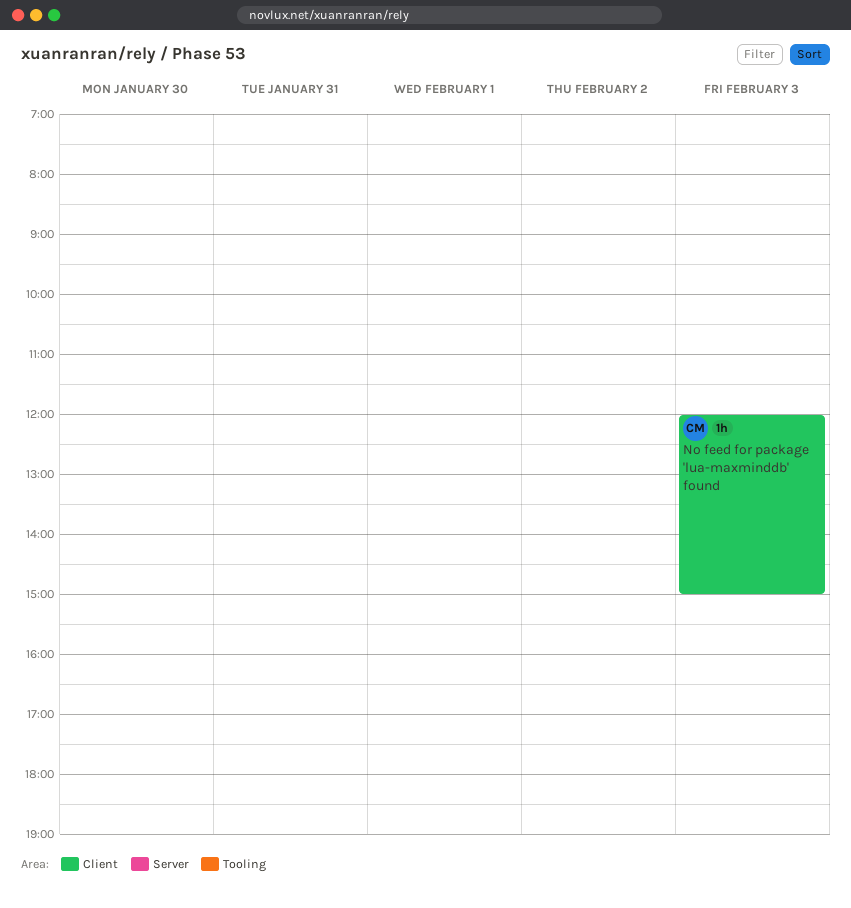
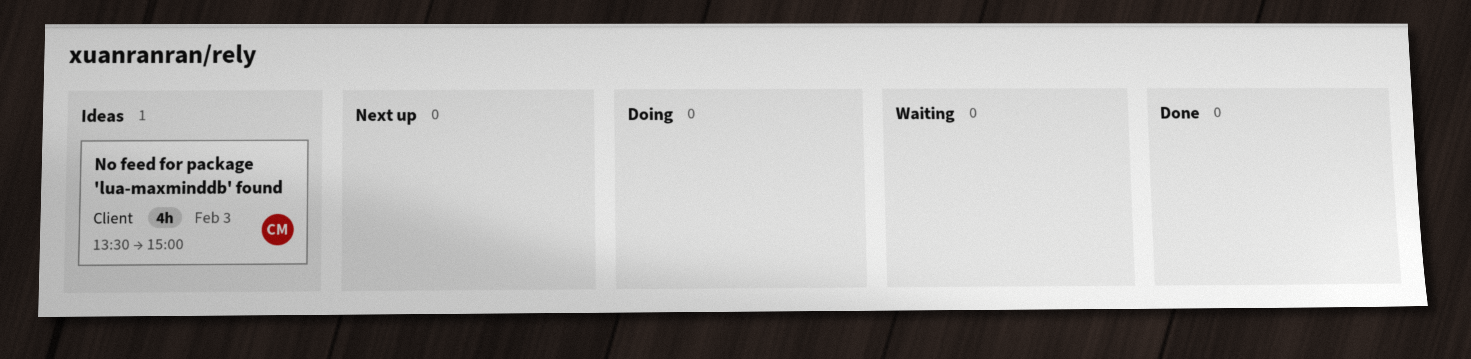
No feed for package 'lua-maxminddb' found, estimate: 1h -> 4h
No feed for package 'lua-maxminddb' found, begins: 12:00 -> 13:30

